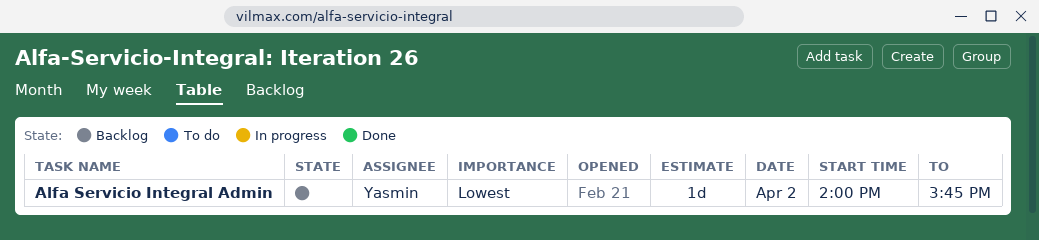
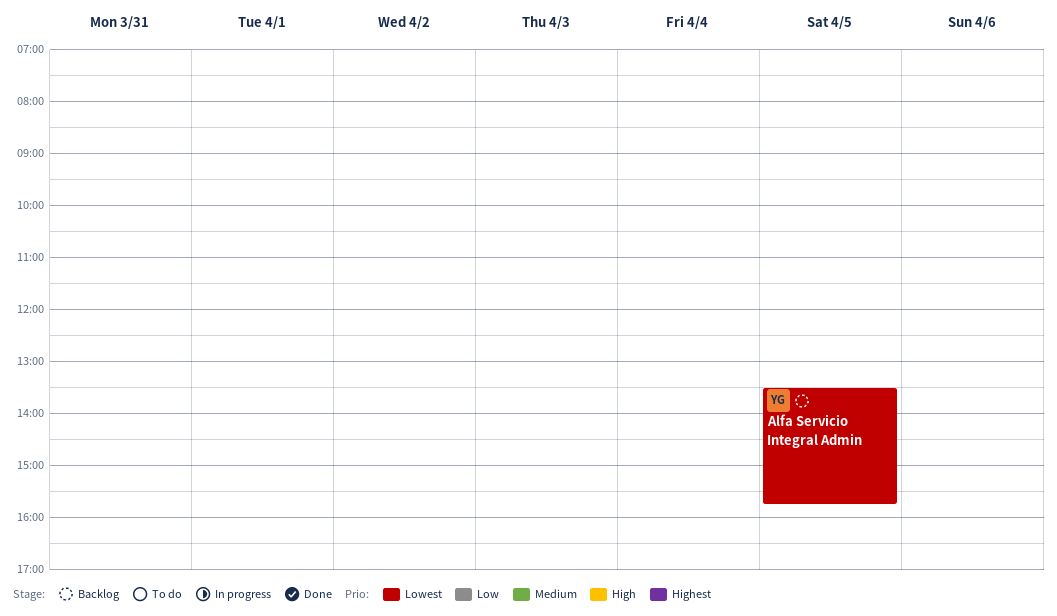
Alfa Servicio Integral Admin, day: Apr 2 -> Apr 5
Alfa Servicio Integral Admin, begins: 14:00 -> 13:30

